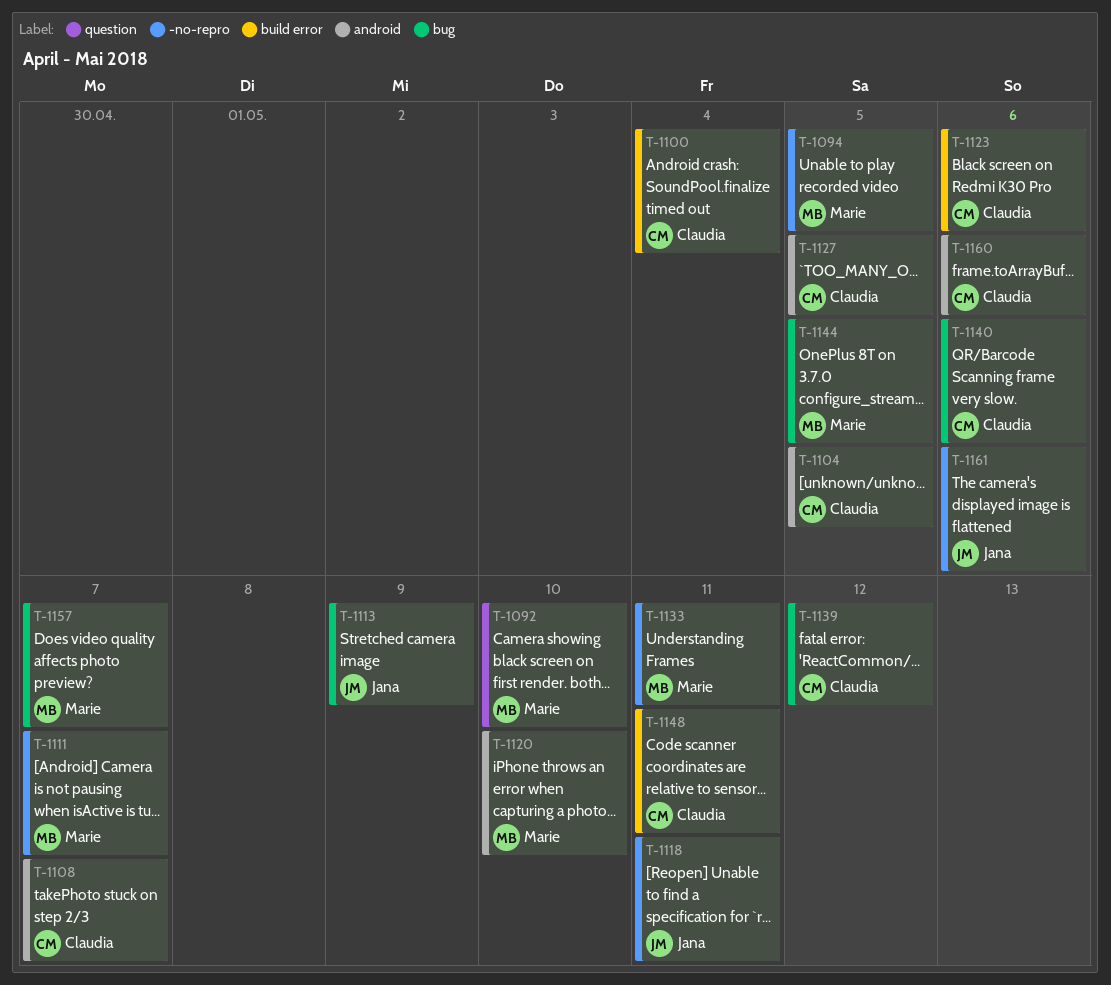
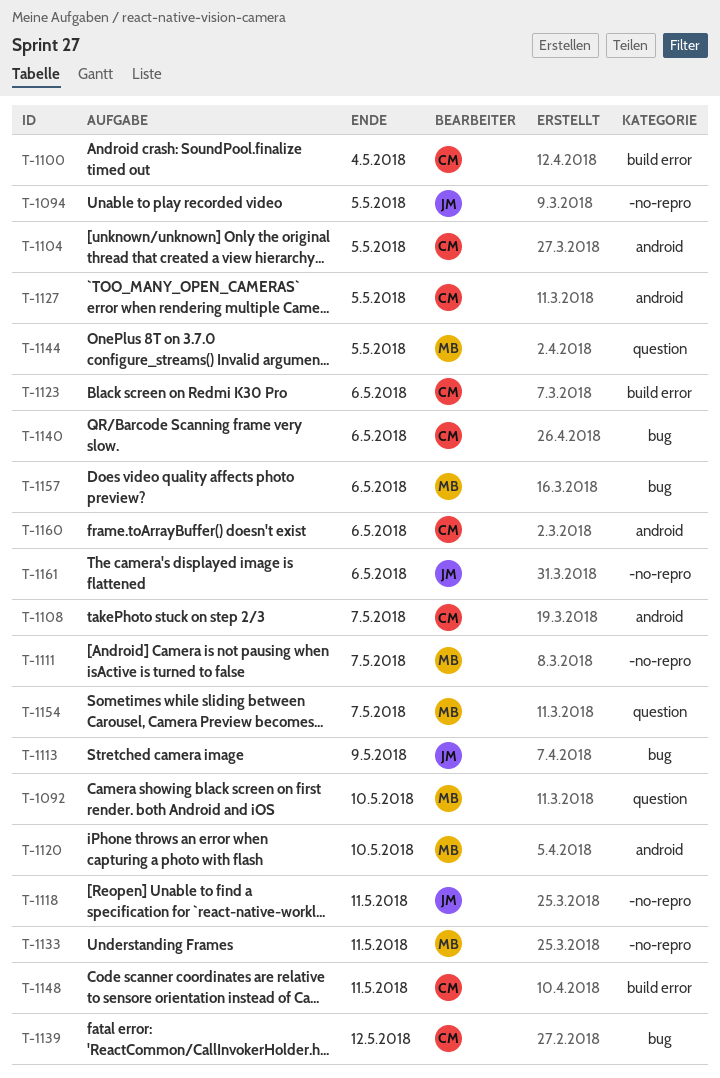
T-1094, owner: Marie -> Jana
T-1144, label: bug -> question
T-1154: none -> present
T-1157, due: May 7 -> May 6

